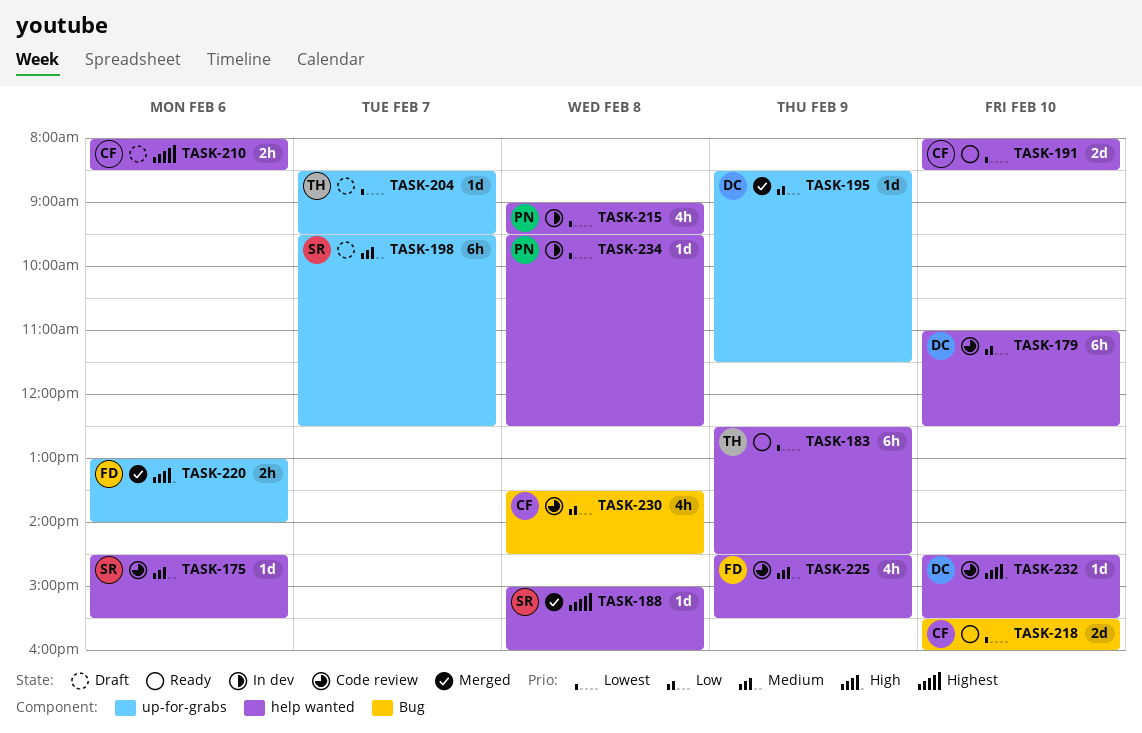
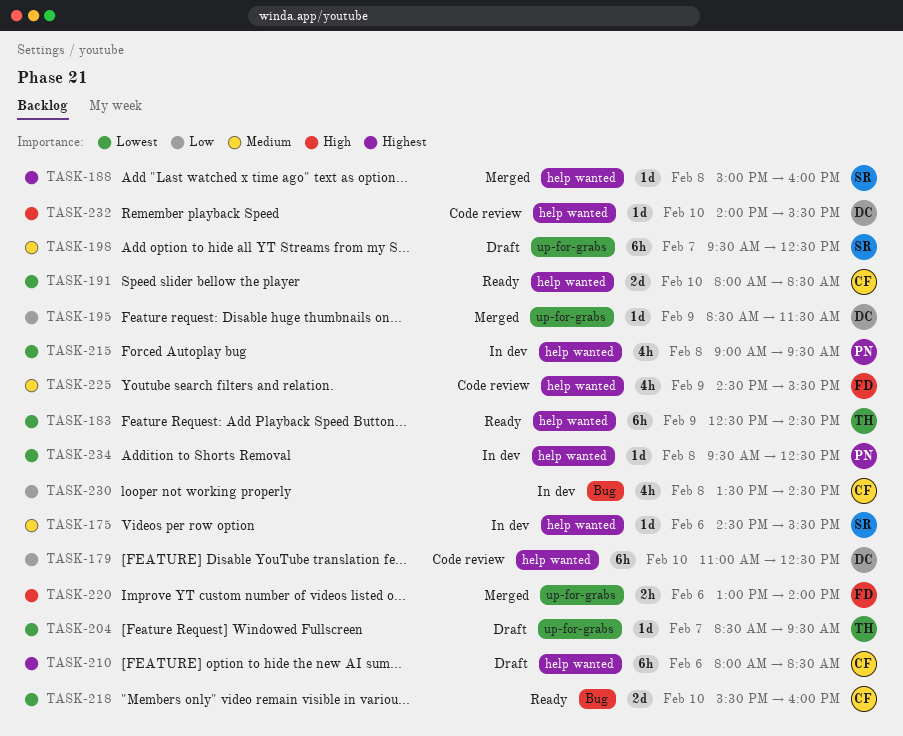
TASK-175, status: Code review -> In dev
TASK-210, estimate: 2h -> 6h
TASK-230, status: Code review -> In dev
TASK-232, begins: 14:30 -> 14:00

